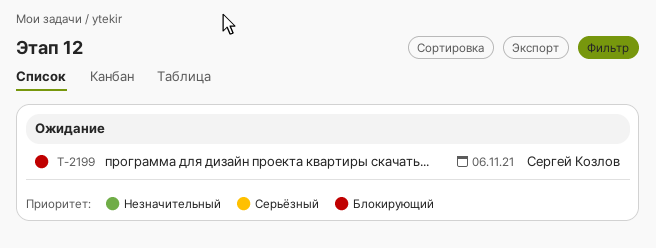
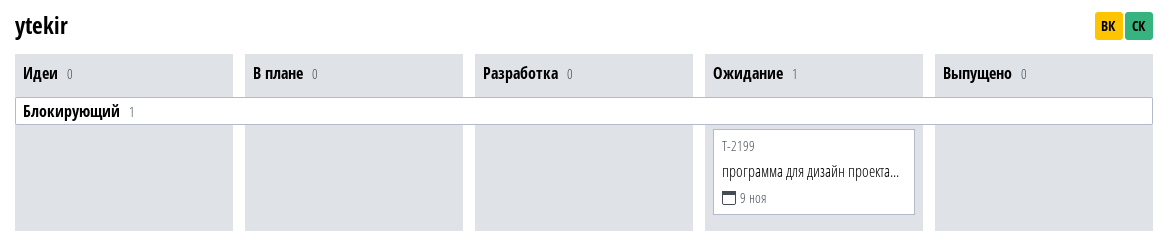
T-2199, due: Nov 6 -> Nov 9

